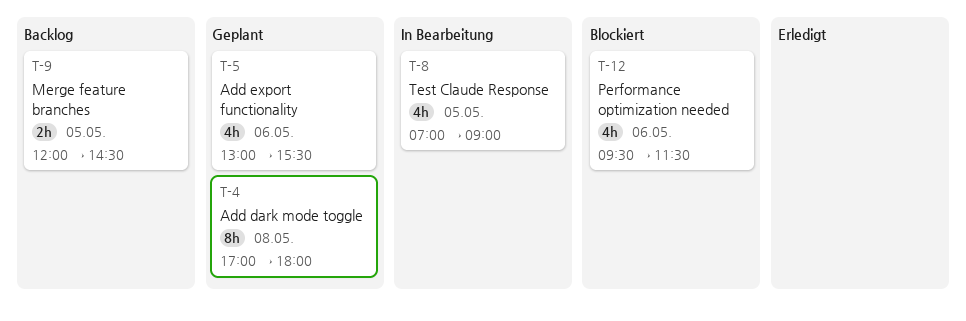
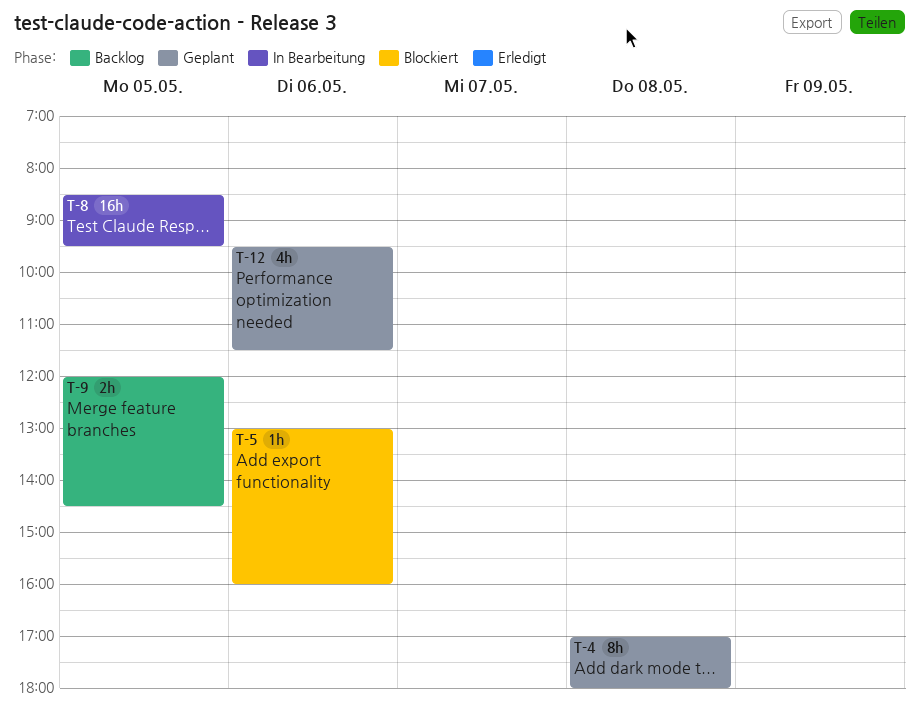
T-5, status: Geplant -> Blockiert
T-5, estimate: 4h -> 1h
T-5, ends: 15:30 -> 16:00
T-8, estimate: 4h -> 16h
T-8, begins: 07:00 -> 08:30
T-8, ends: 09:00 -> 09:30
T-12, status: Blockiert -> Geplant

